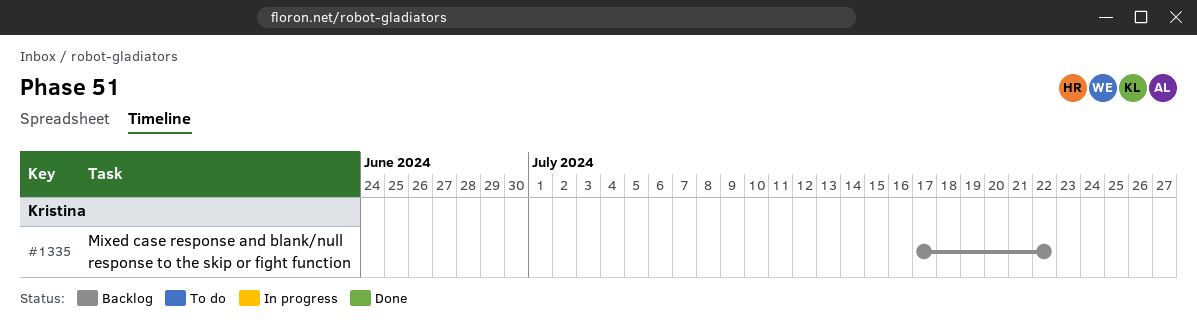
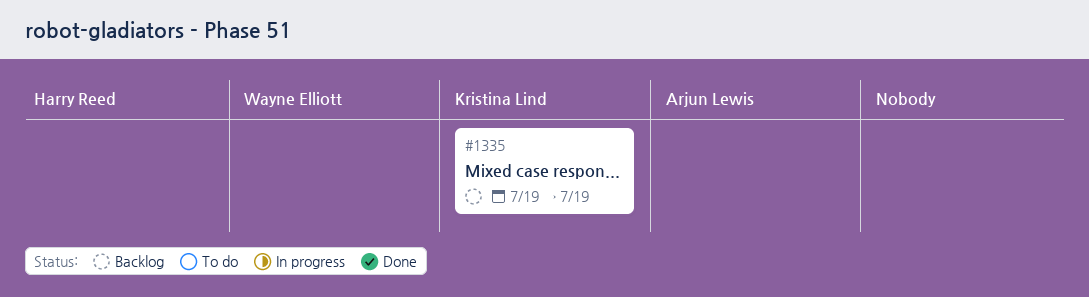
#1335, start: Jul 17 -> Jul 19
#1335, due: Jul 22 -> Jul 19

